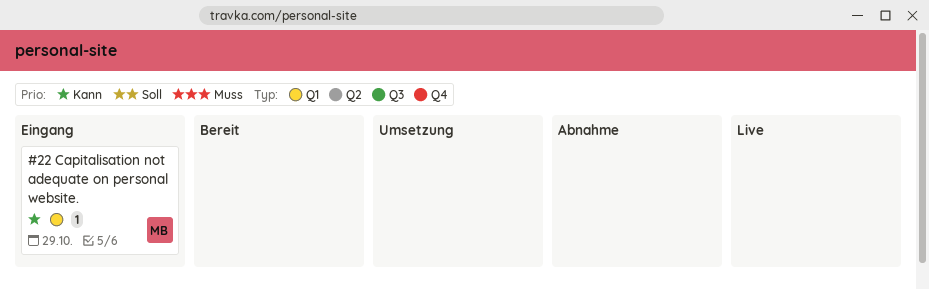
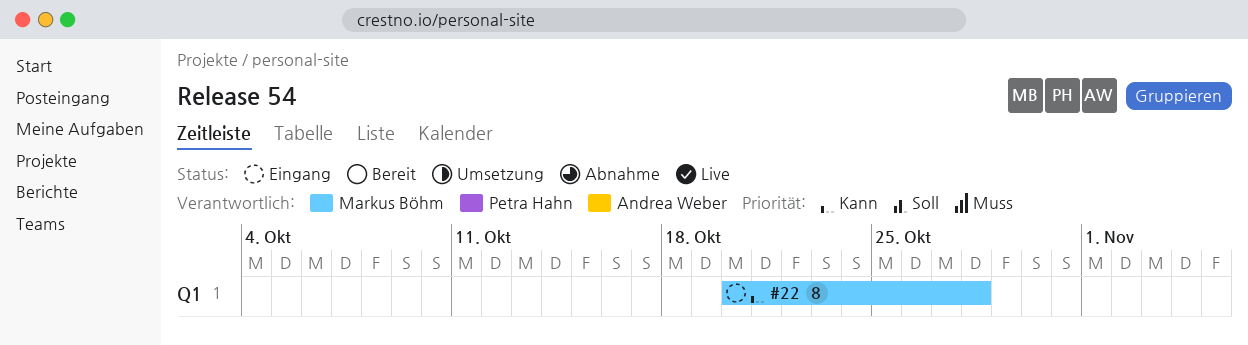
#22, estimate: 1 -> 8
#22, due: Oct 29 -> Oct 28

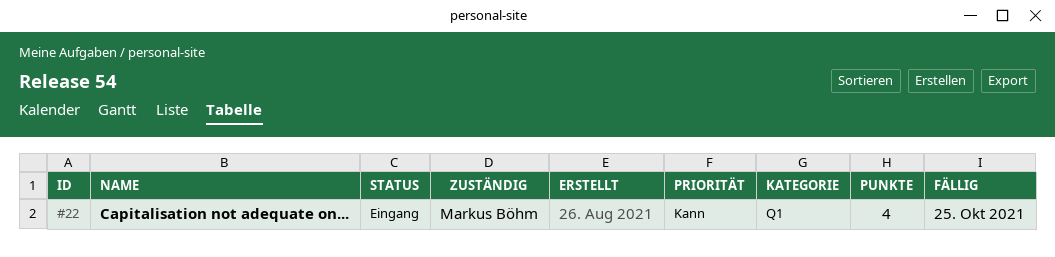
#22, estimate: 8 -> 4
#22, due: Oct 28 -> Oct 25

